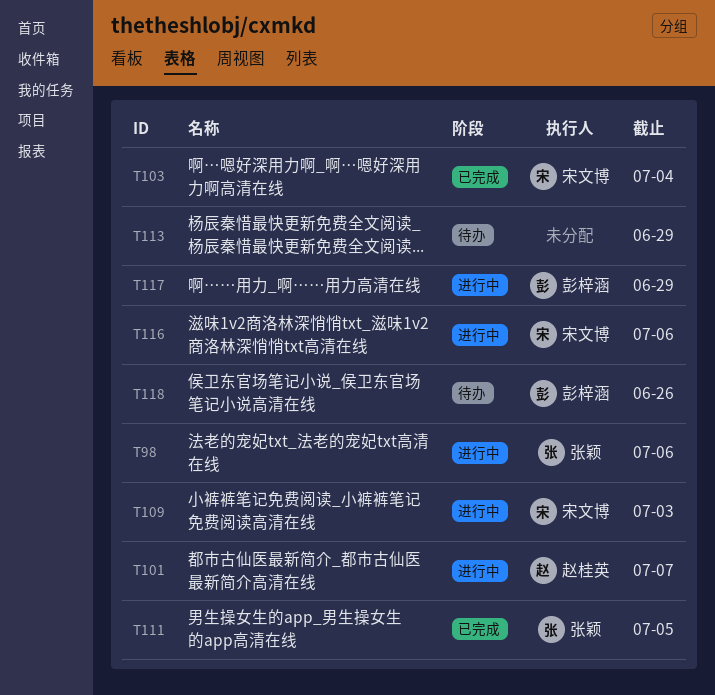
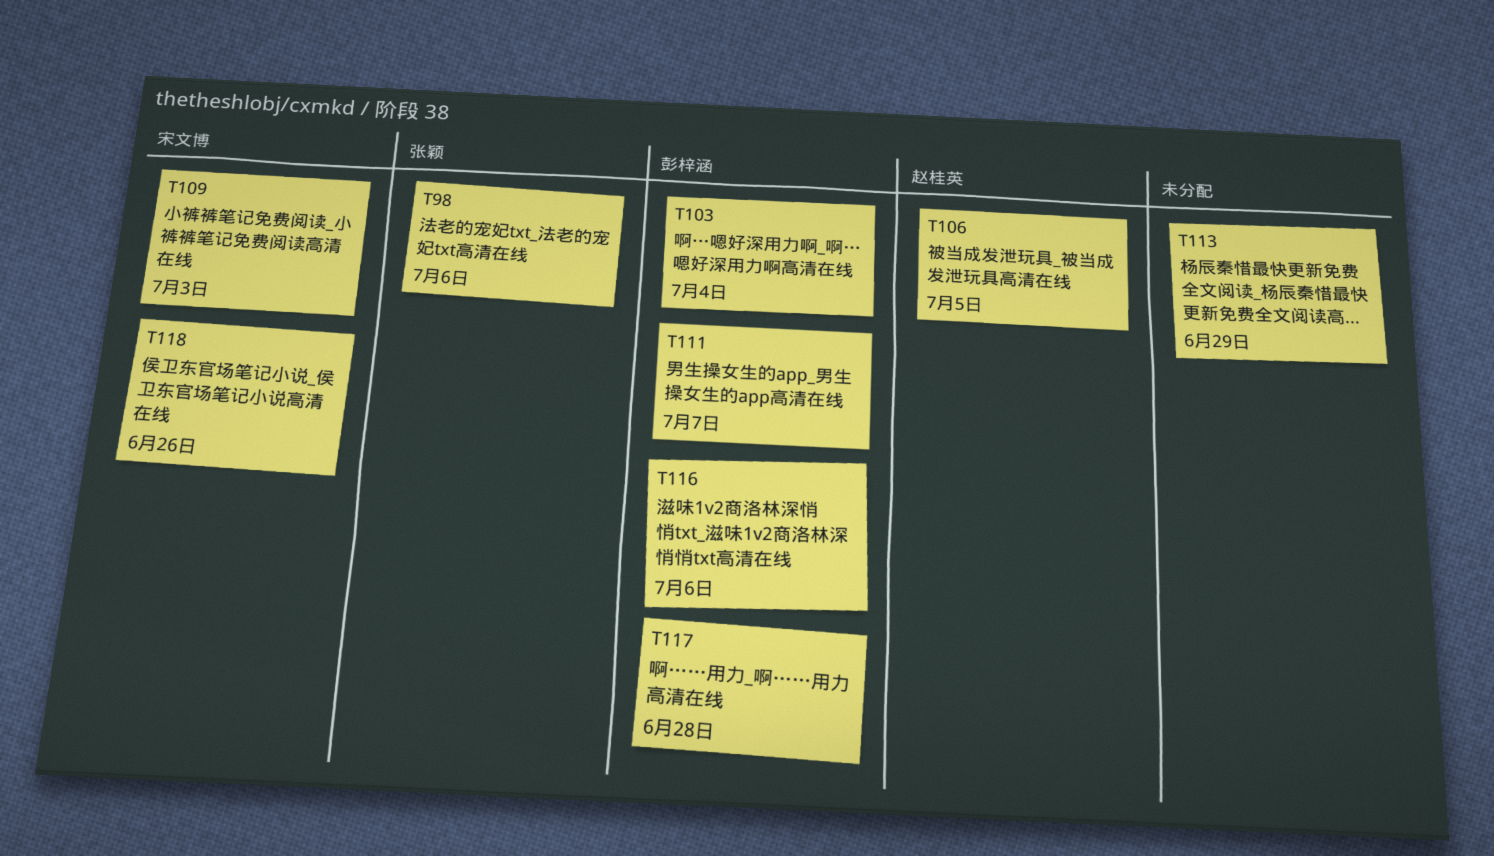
T101: present -> none
T103, owner: 宋文博 -> 彭梓涵
T106: none -> present
T111, owner: 张颖 -> 彭梓涵
T111, due: Jul 5 -> Jul 7
T116, owner: 宋文博 -> 彭梓涵
T117, due: Jun 29 -> Jun 28
T118, owner: 彭梓涵 -> 宋文博

